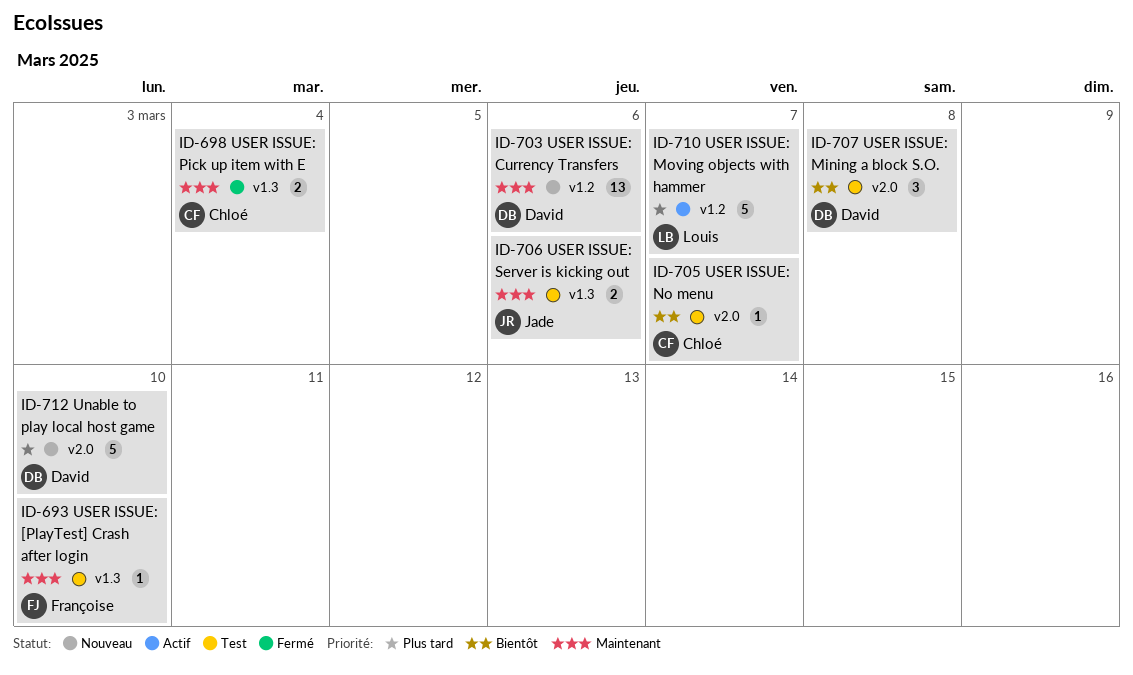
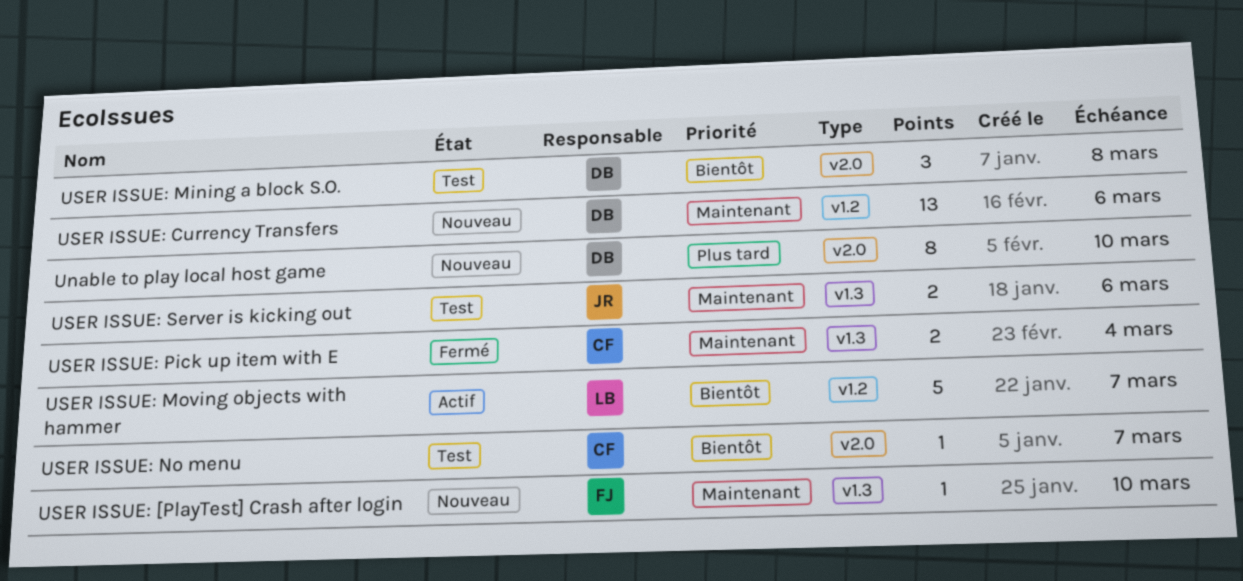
Unable to play local host game, estimate: 5 -> 8
USER ISSUE: [PlayTest] Crash after login, status: Test -> Nouveau
USER ISSUE: Moving objects with hammer, priority: Plus tard -> Bientôt

